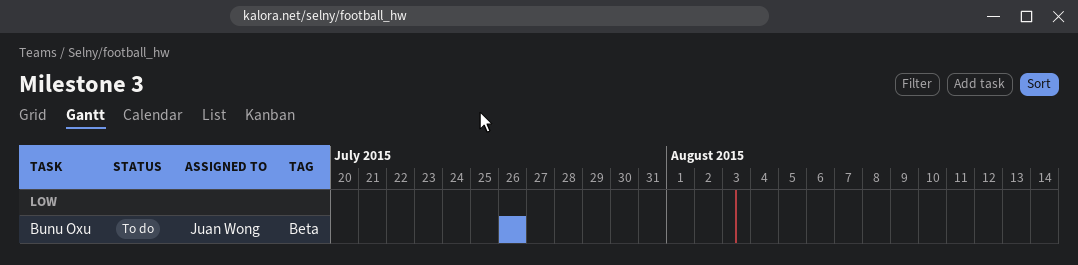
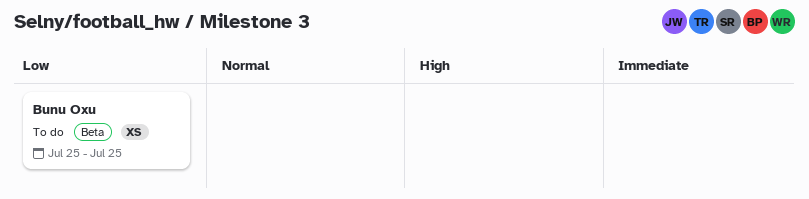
Bunu Oxu, start: Jul 26 -> Jul 25
Bunu Oxu, due: Jul 26 -> Jul 25

